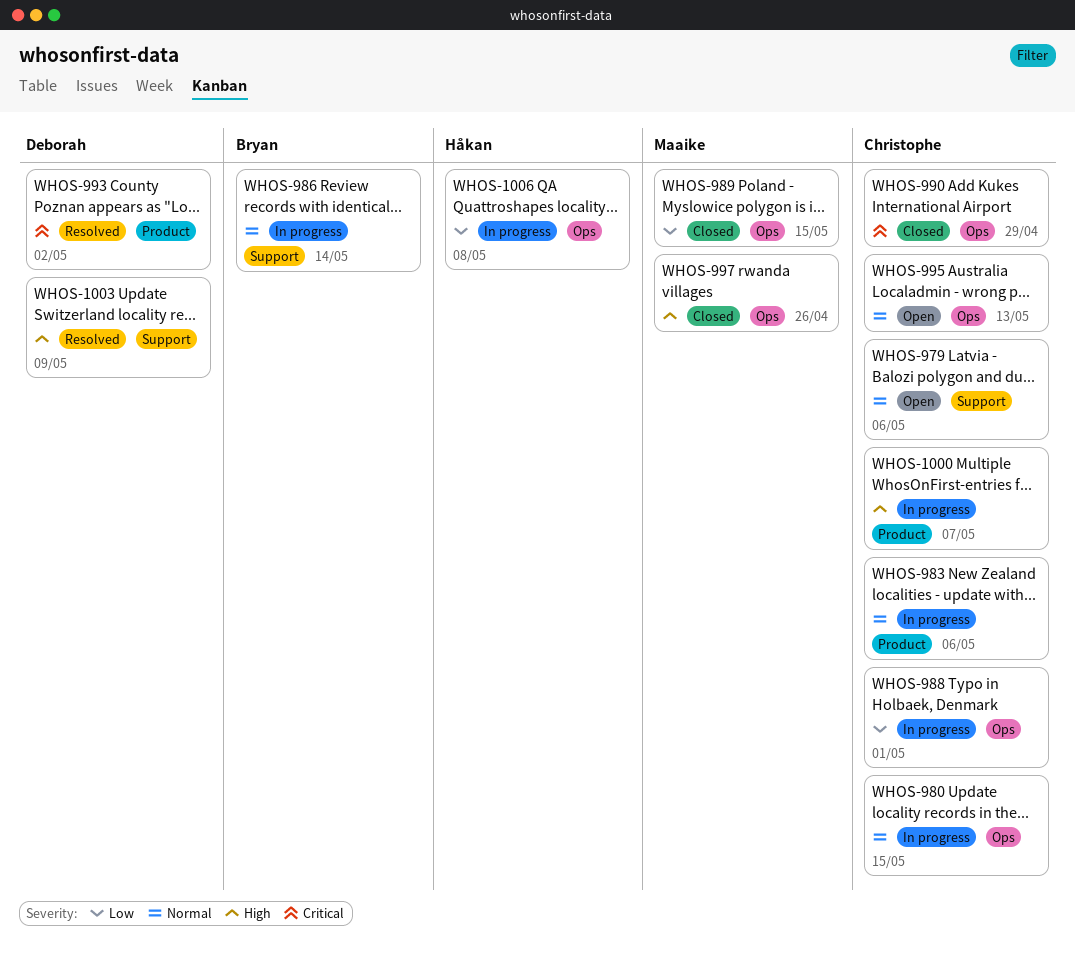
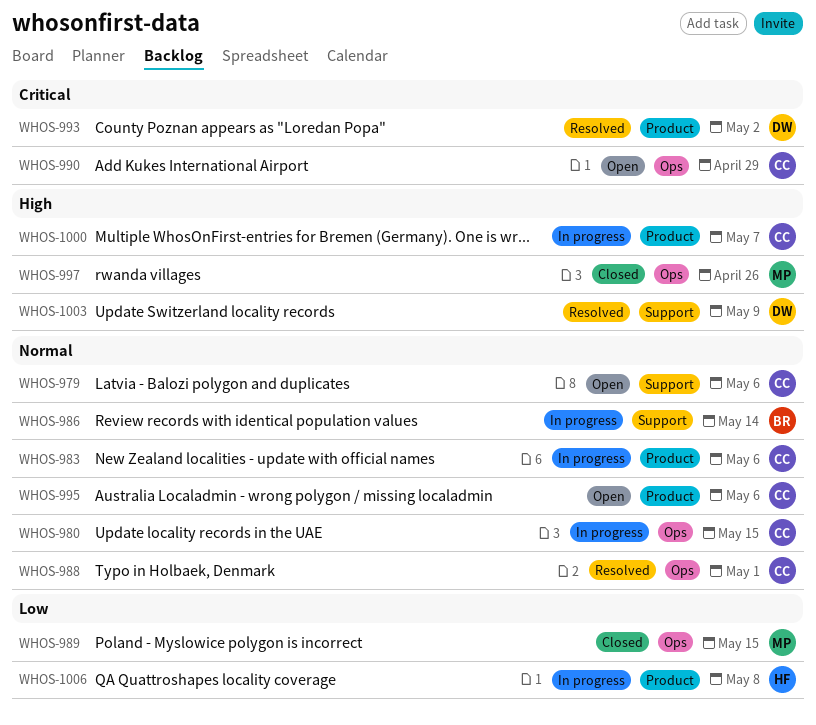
WHOS-988, status: In progress -> Resolved
WHOS-988, priority: Low -> Normal
WHOS-990, status: Closed -> Open
WHOS-995, label: Ops -> Product
WHOS-995, due: May 13 -> May 6
WHOS-1006, label: Ops -> Product

